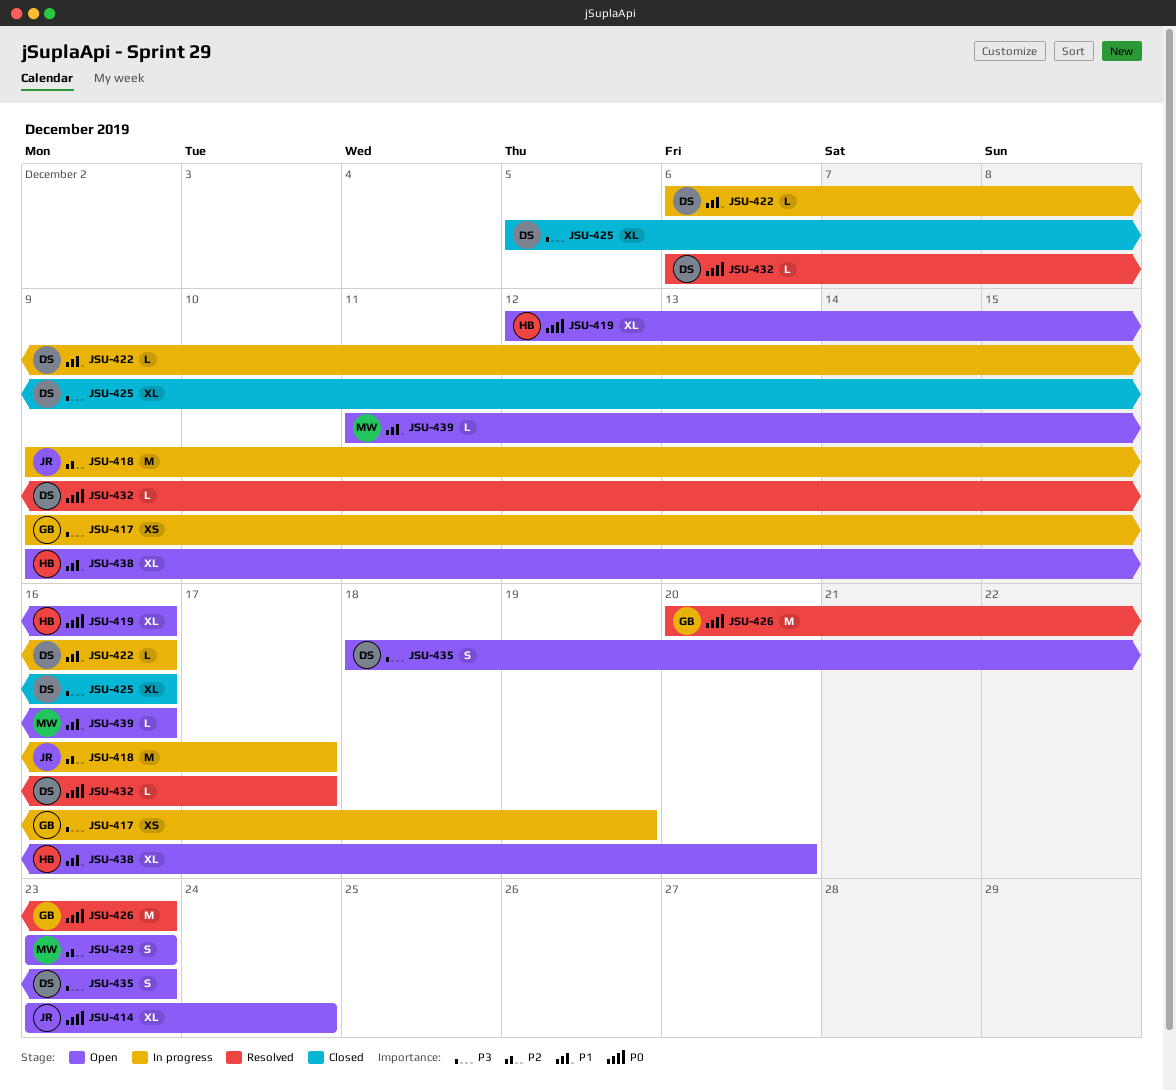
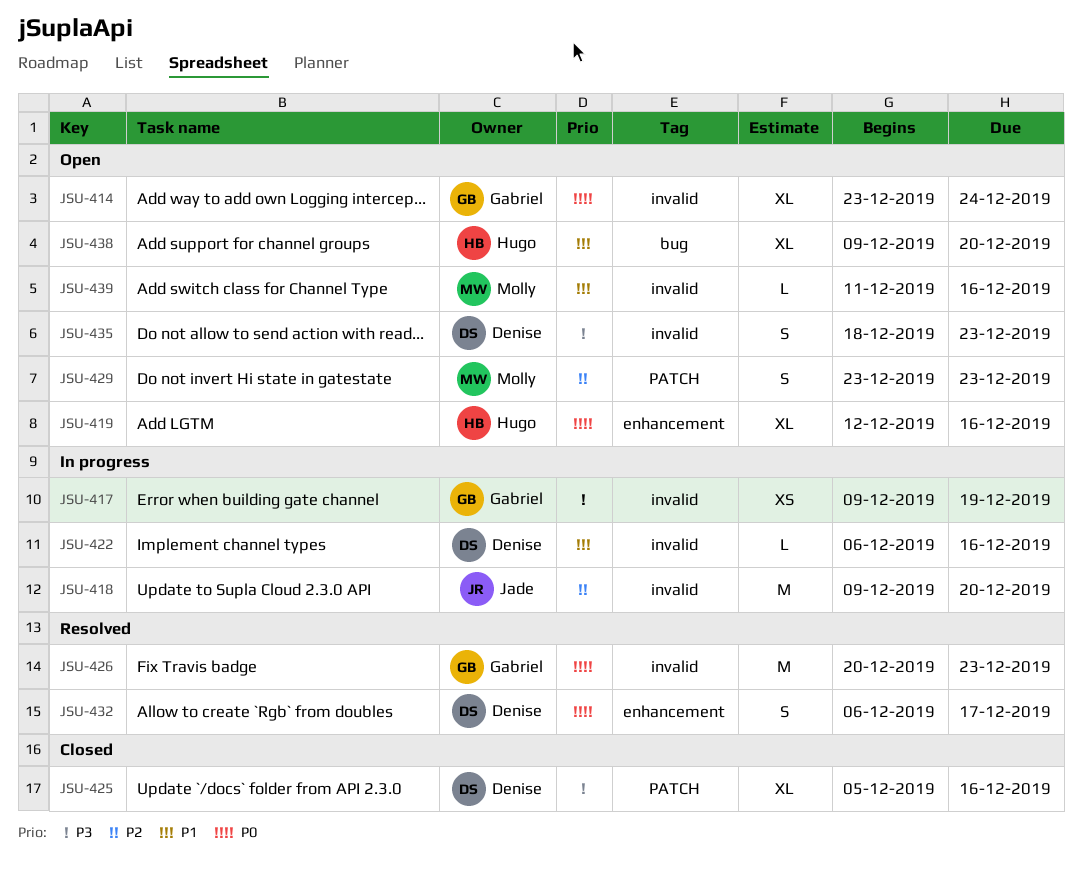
JSU-414, owner: Jade -> Gabriel
JSU-418, due: Dec 17 -> Dec 20
JSU-432, estimate: L -> S

